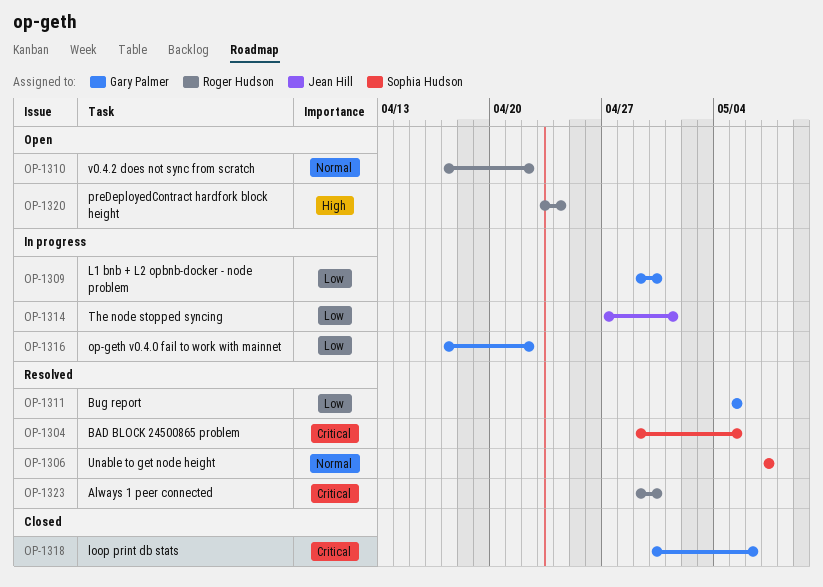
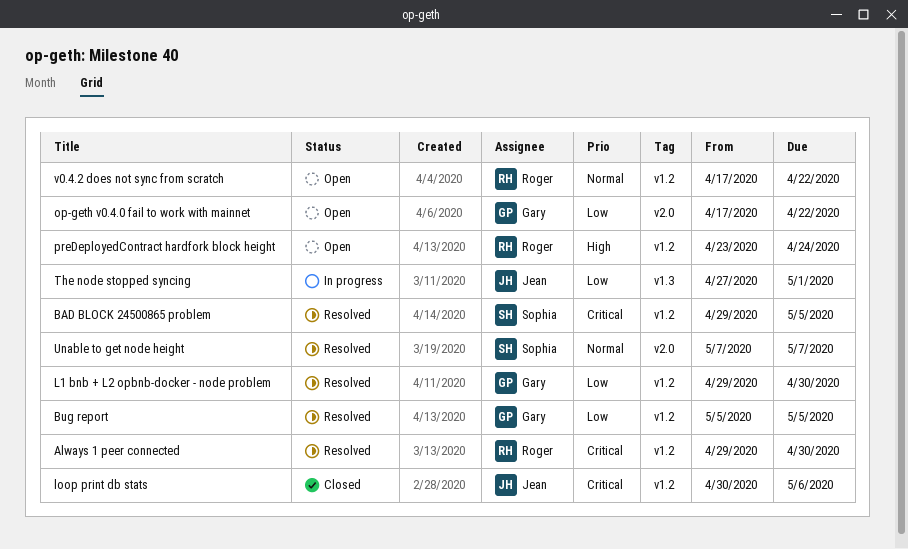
L1 bnb + L2 opbnb-docker - node problem, status: In progress -> Resolved
loop print db stats, owner: Gary Palmer -> Jean Hill
op-geth v0.4.0 fail to work with mainnet, status: In progress -> Open

